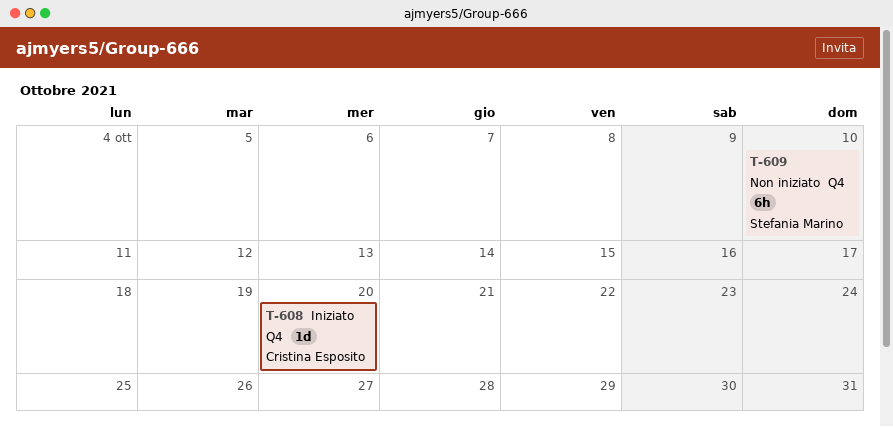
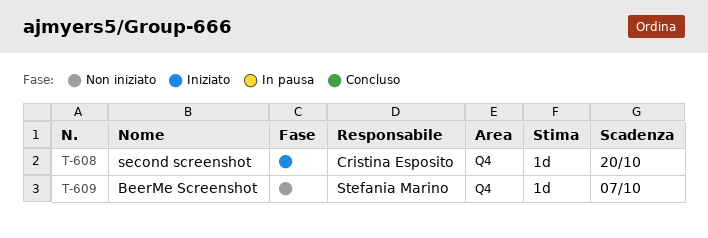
T-609, estimate: 6h -> 1d
T-609, due: Oct 10 -> Oct 7

